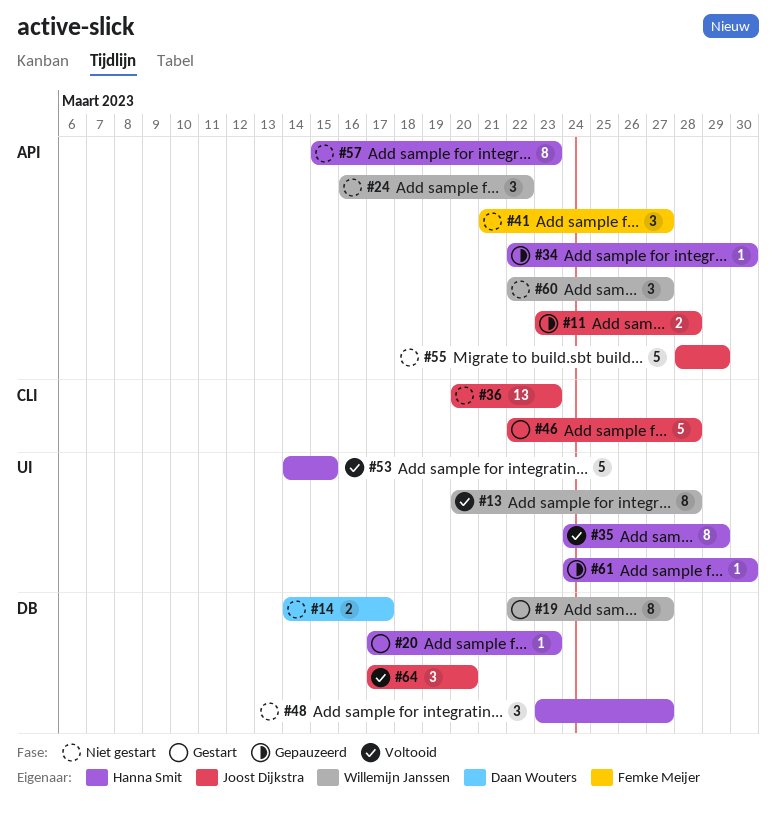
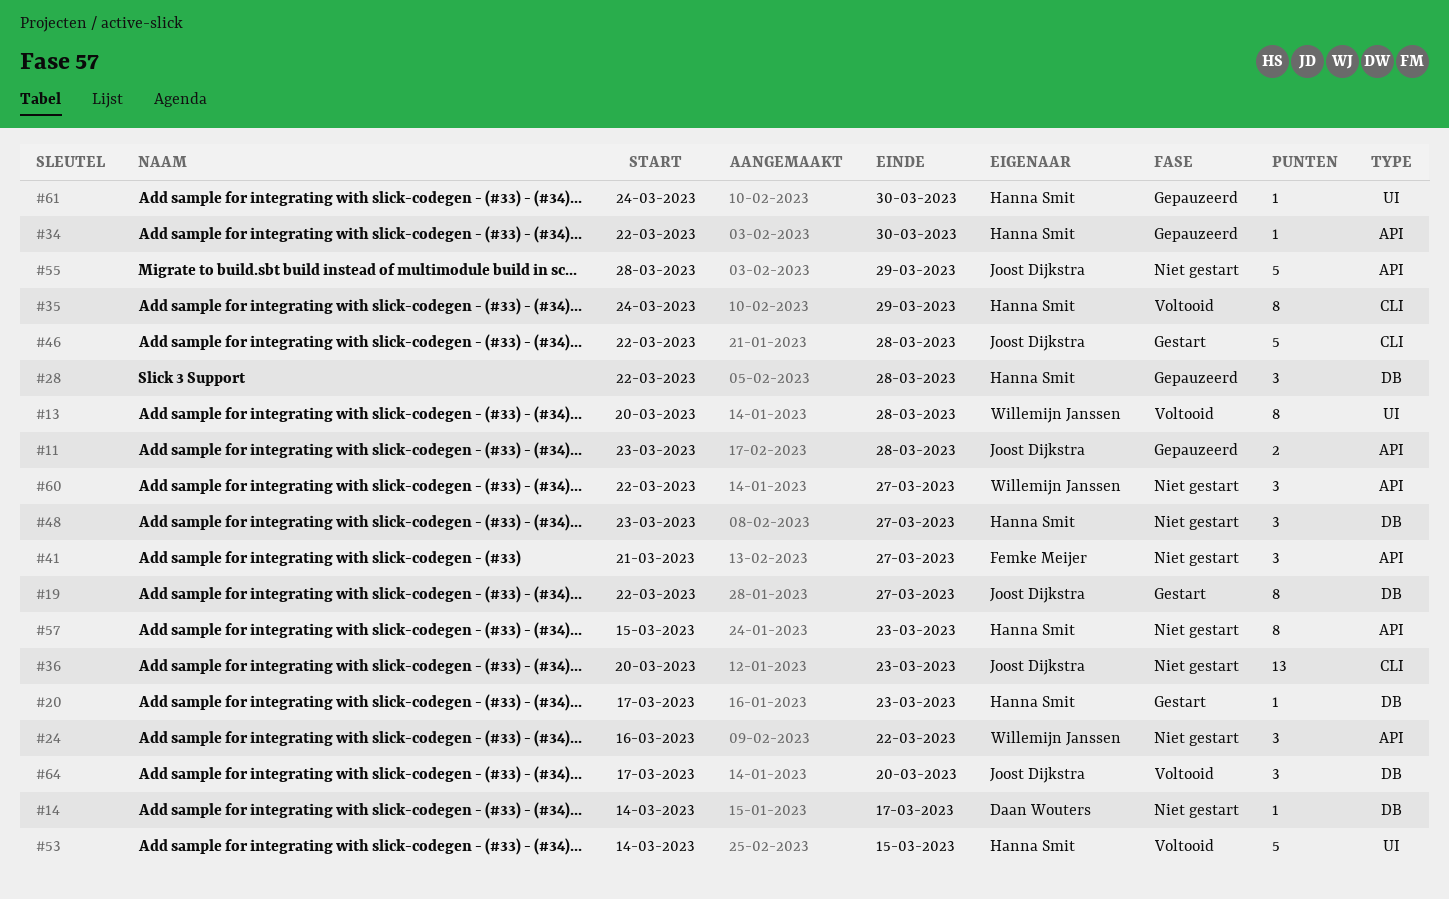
#14, estimate: 2 -> 1
#19, owner: Willemijn Janssen -> Joost Dijkstra
#28: none -> present
#35, label: UI -> CLI

